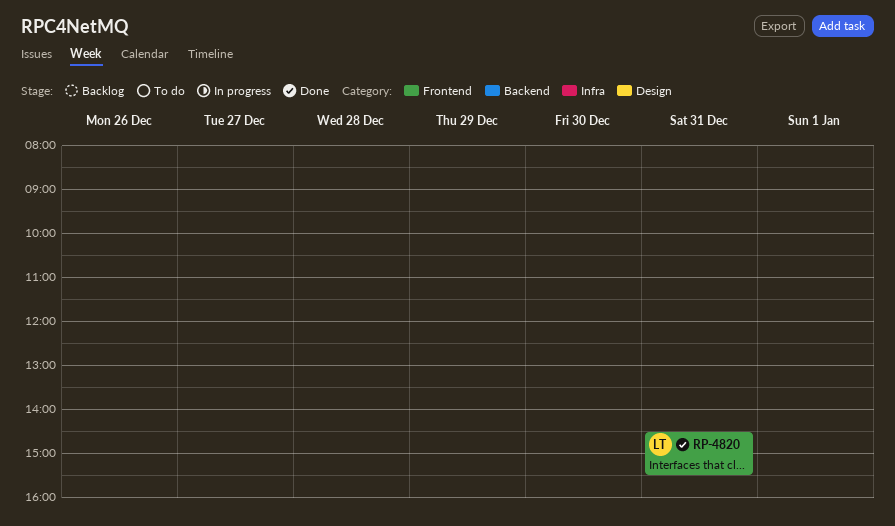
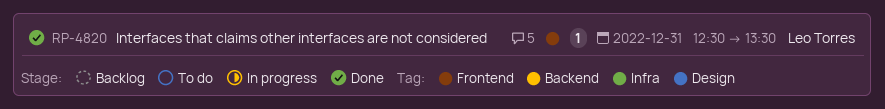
RP-4820, begins: 14:30 -> 12:30
RP-4820, ends: 15:30 -> 13:30

